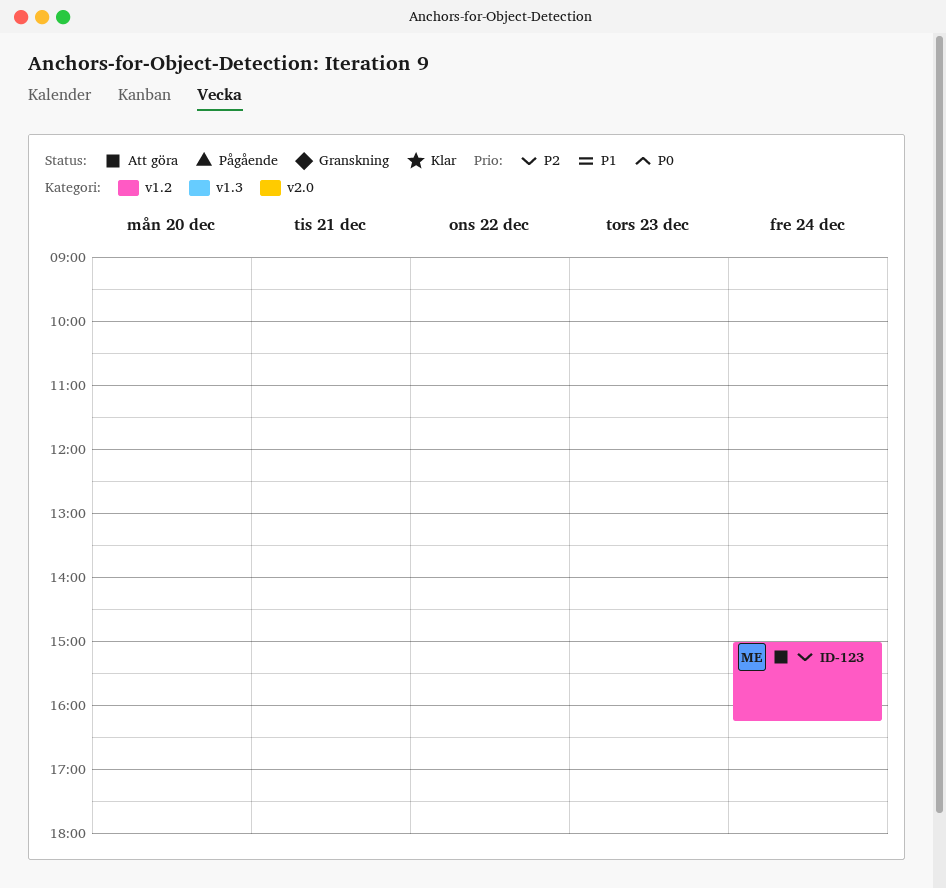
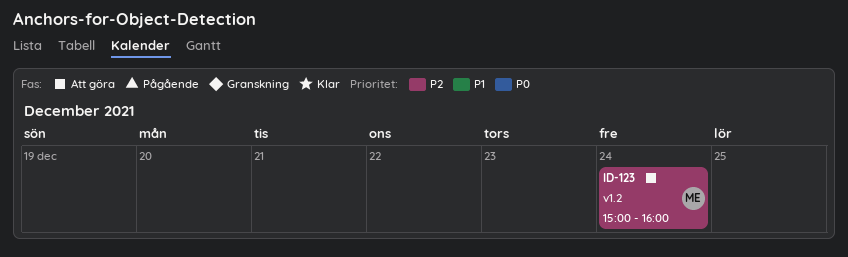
ID-123, ends: 16:15 -> 16:00

